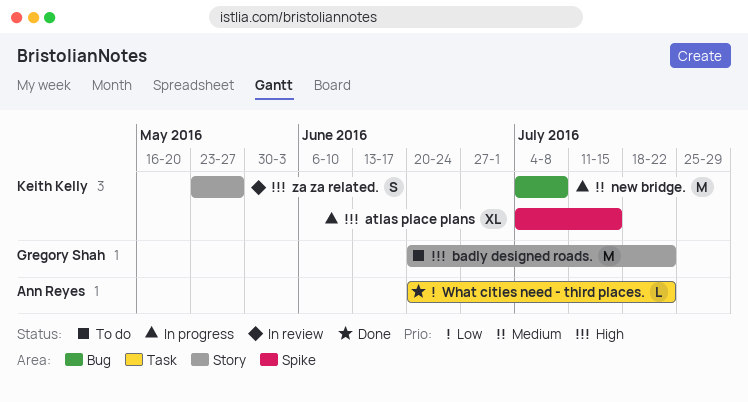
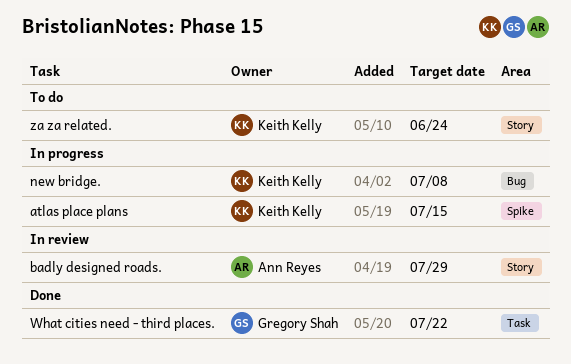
badly designed roads., status: To do -> In review
badly designed roads., owner: Gregory Shah -> Ann Reyes
badly designed roads., due: Jul 22 -> Jul 29
What cities need - third places., owner: Ann Reyes -> Gregory Shah
za za related., status: In review -> To do
za za related., due: May 27 -> Jun 24

